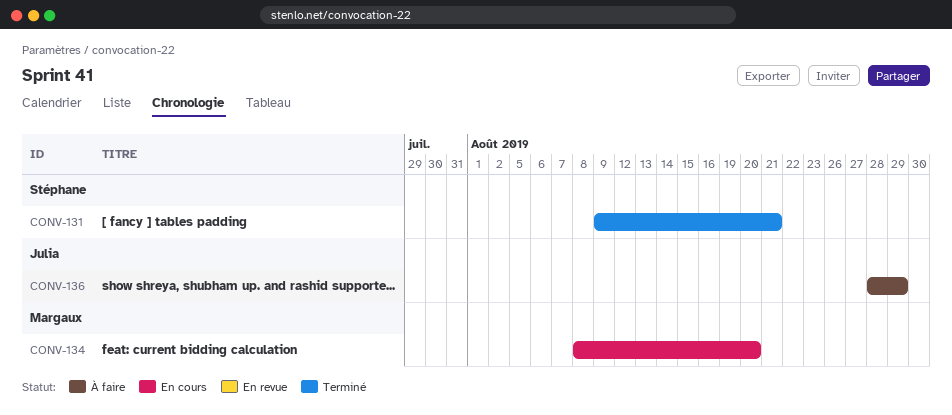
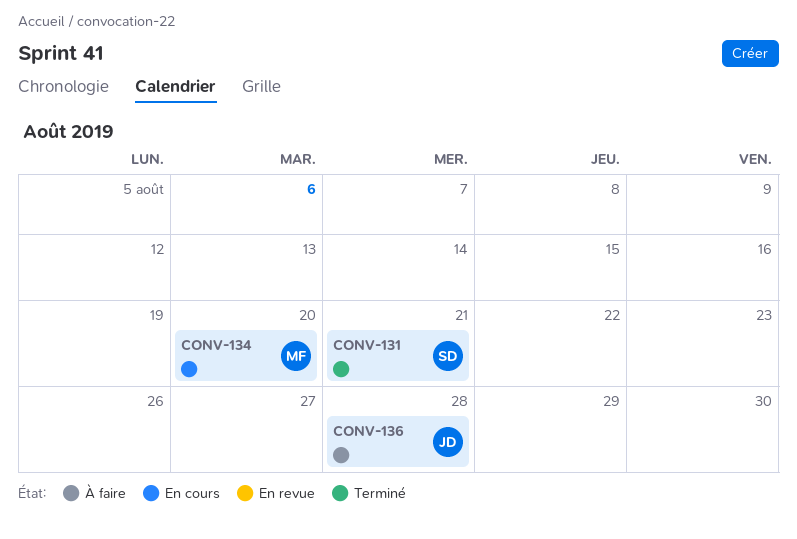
CONV-136, due: Aug 29 -> Aug 28

